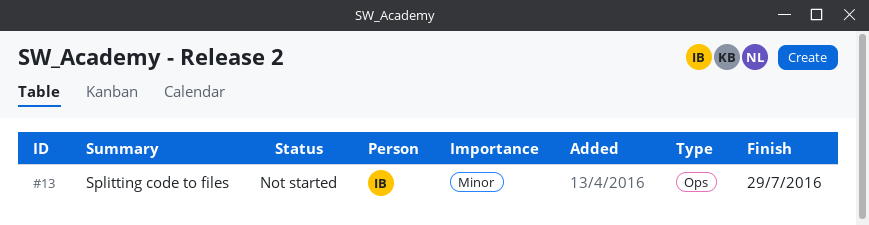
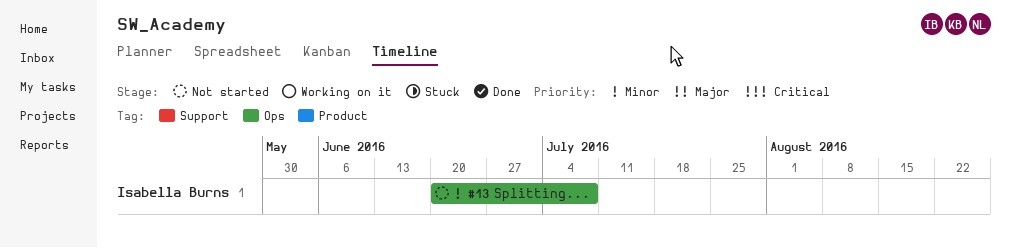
#13, due: Jul 29 -> Jul 8

